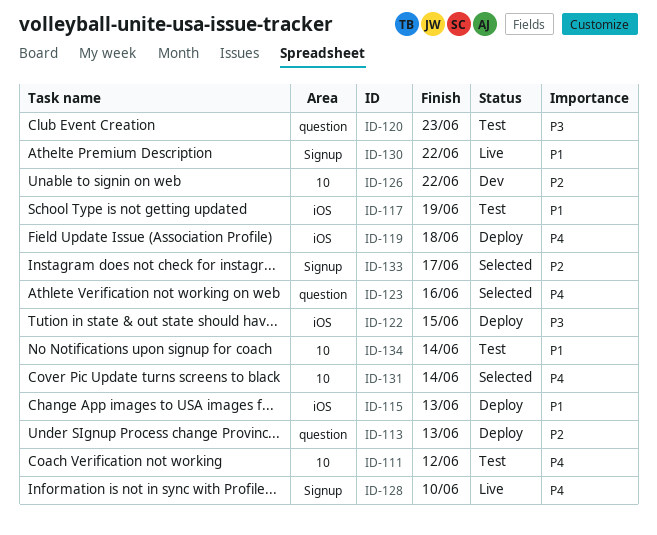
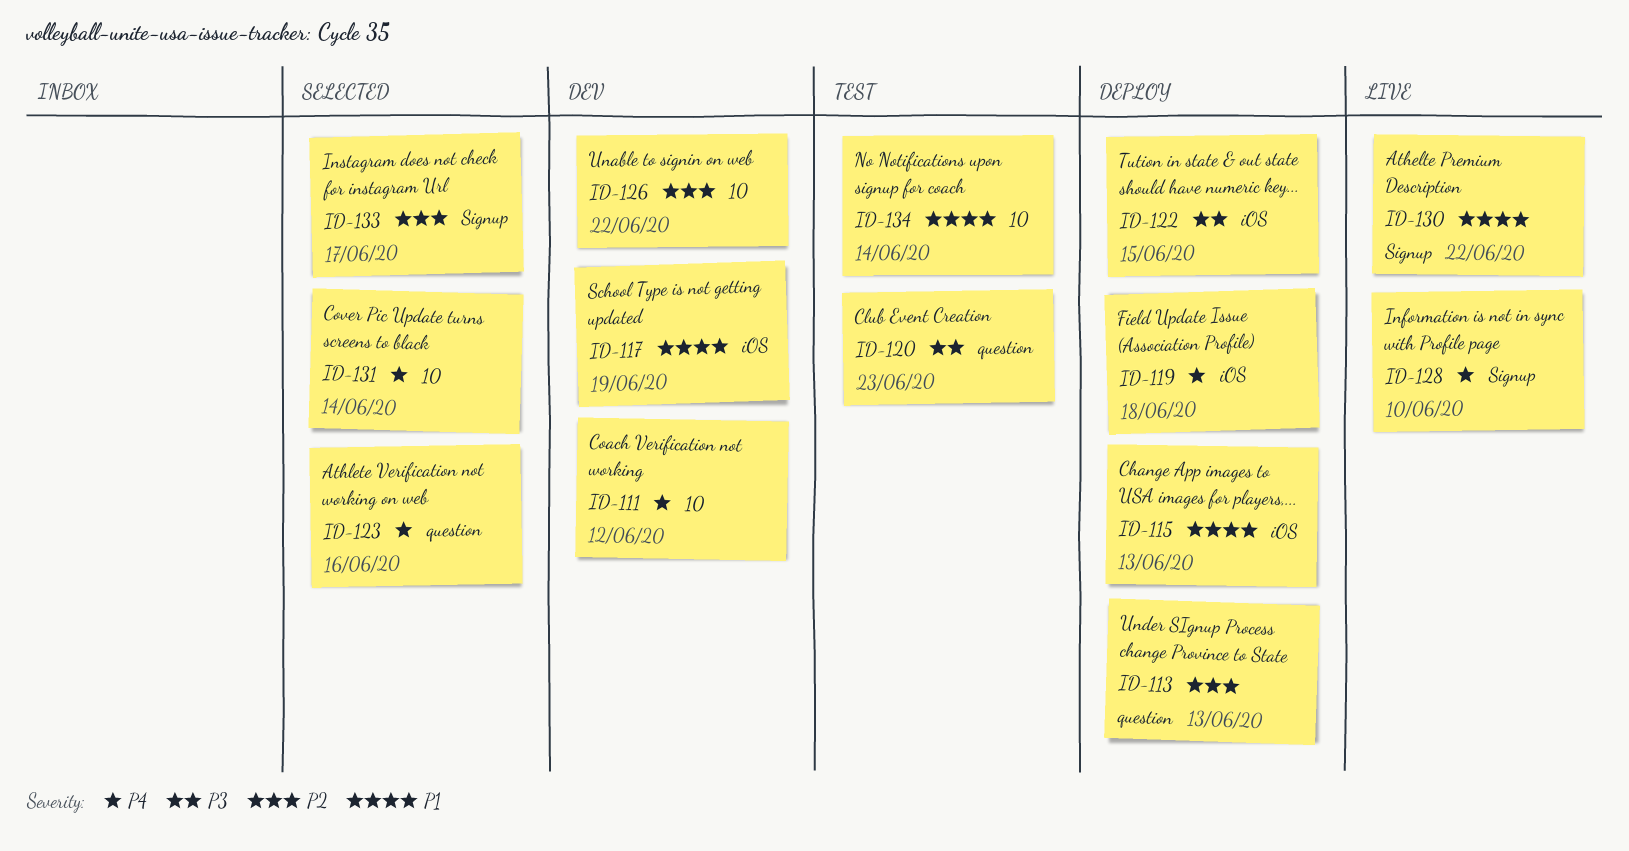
ID-111, status: Test -> Dev
ID-117, status: Test -> Dev

